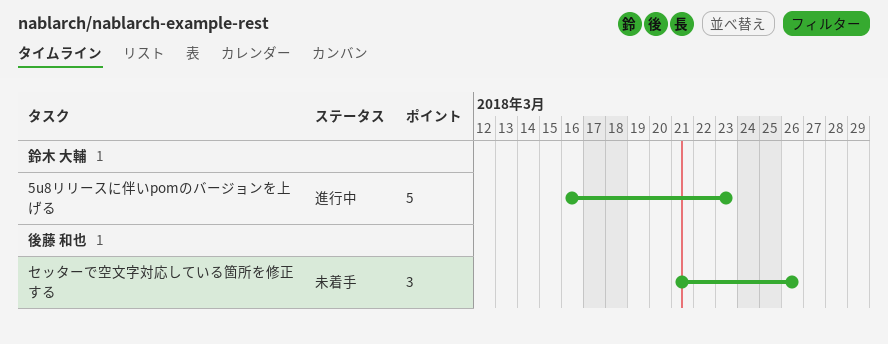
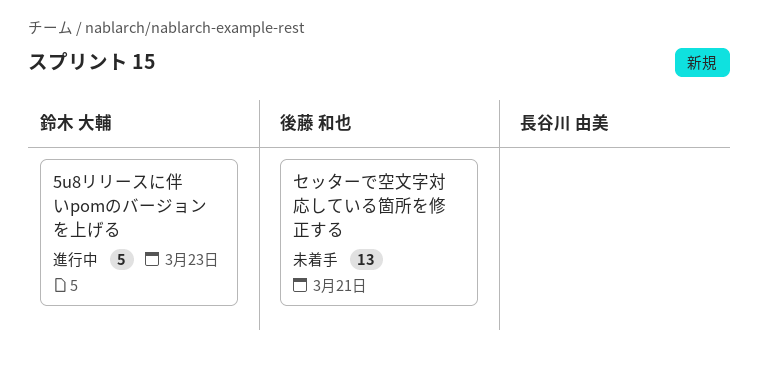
セッターで空文字対応している箇所を修正する, estimate: 3 -> 13
セッターで空文字対応している箇所を修正する, due: Mar 26 -> Mar 21

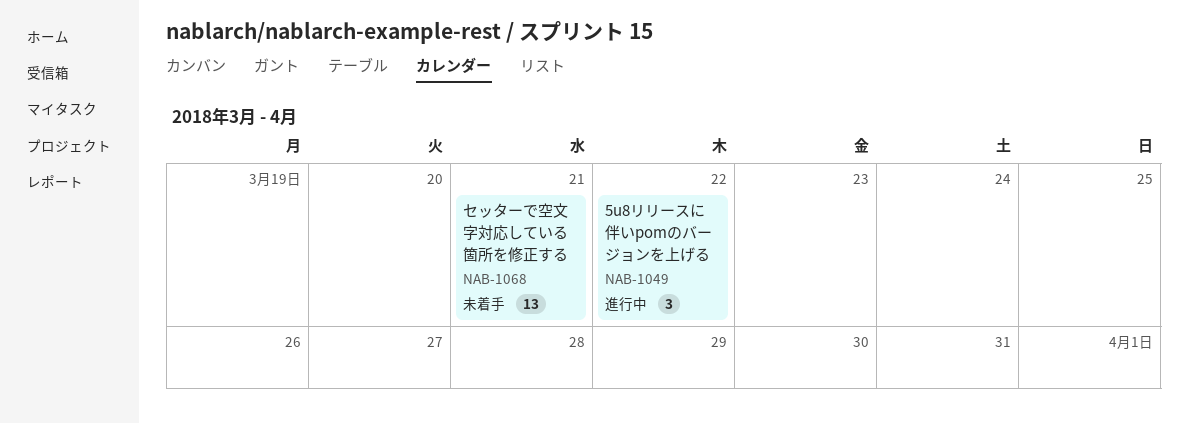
5u8リリースに伴いpomのバージョンを上げる, estimate: 5 -> 3
5u8リリースに伴いpomのバージョンを上げる, due: Mar 23 -> Mar 22

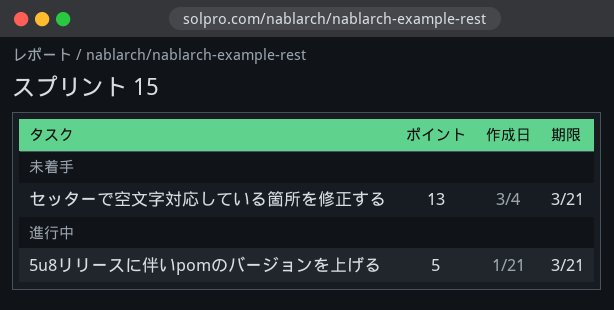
5u8リリースに伴いpomのバージョンを上げる, estimate: 3 -> 5
5u8リリースに伴いpomのバージョンを上げる, due: Mar 22 -> Mar 21

